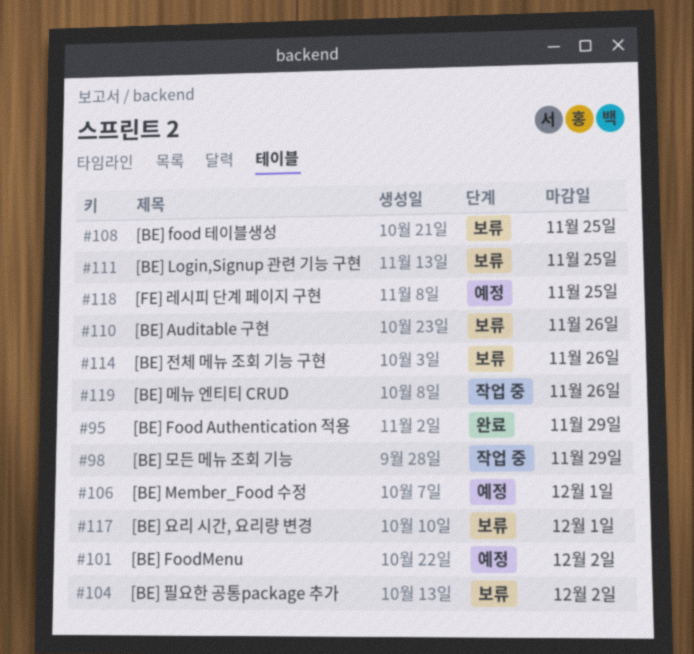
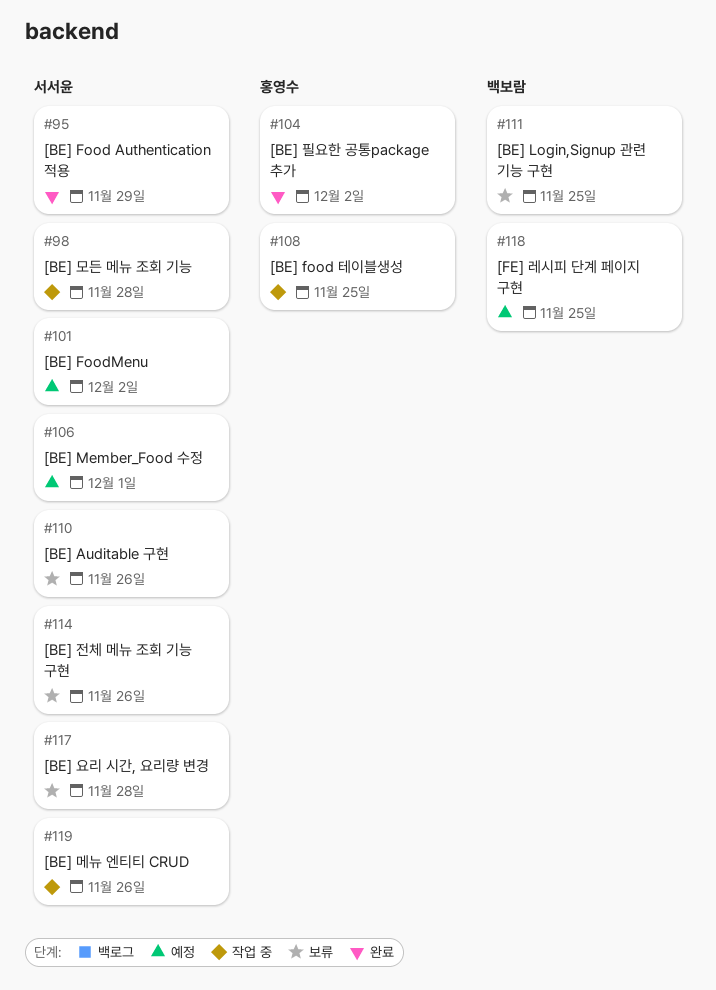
#98, due: Nov 29 -> Nov 28
#104, status: 보류 -> 완료
#108, status: 보류 -> 작업 중
#117, due: Dec 1 -> Nov 28

